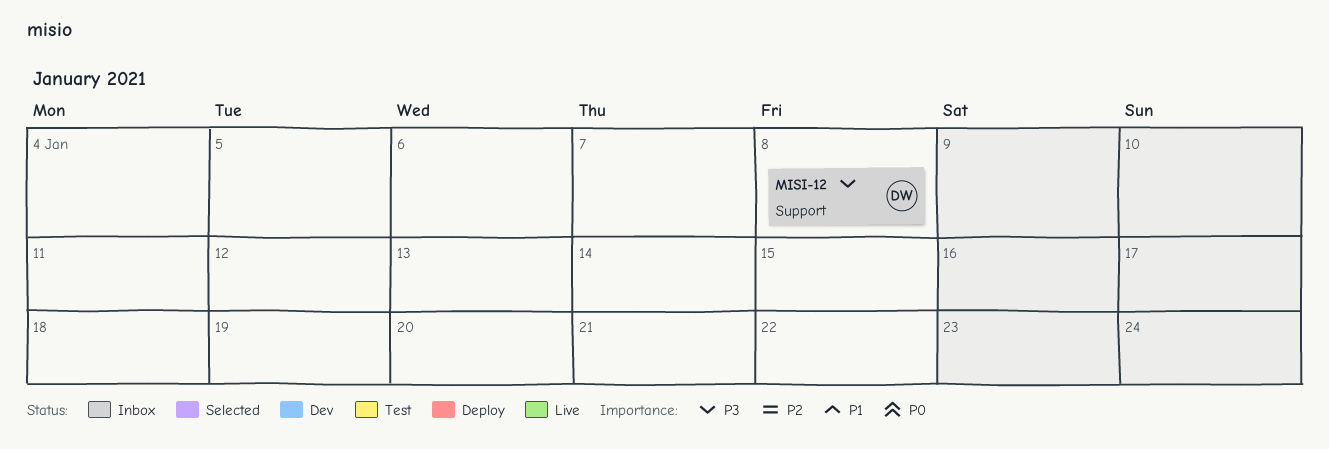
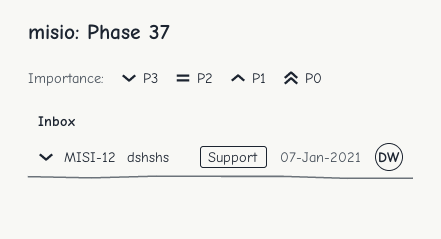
MISI-12, due: Jan 8 -> Jan 7

